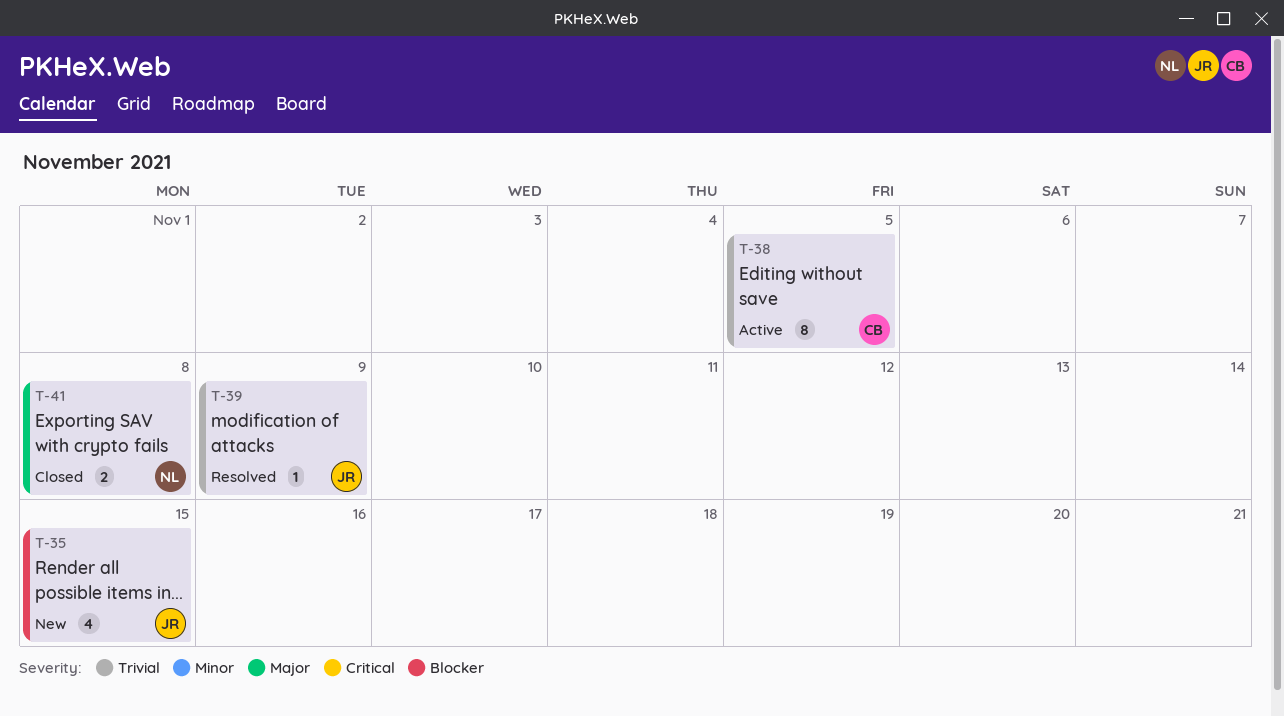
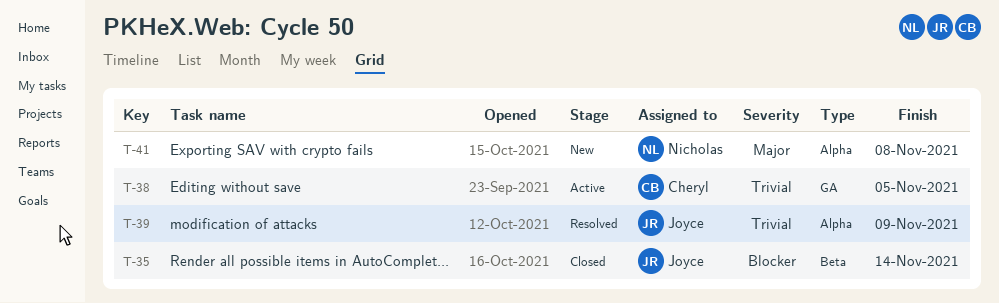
T-35, status: New -> Closed
T-35, due: Nov 15 -> Nov 14
T-41, status: Closed -> New

